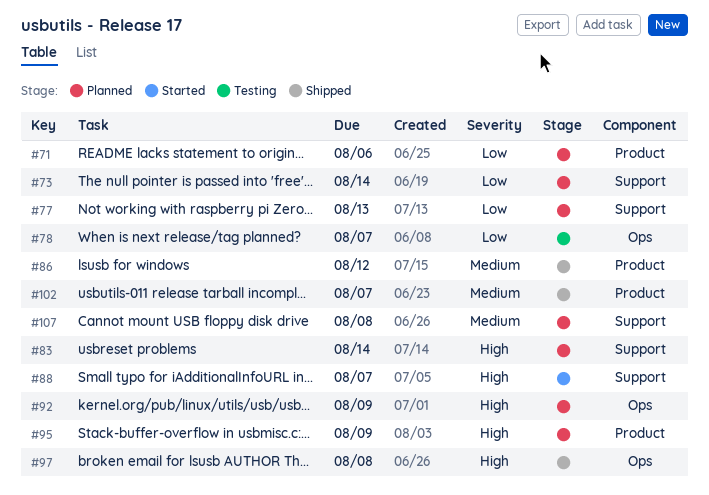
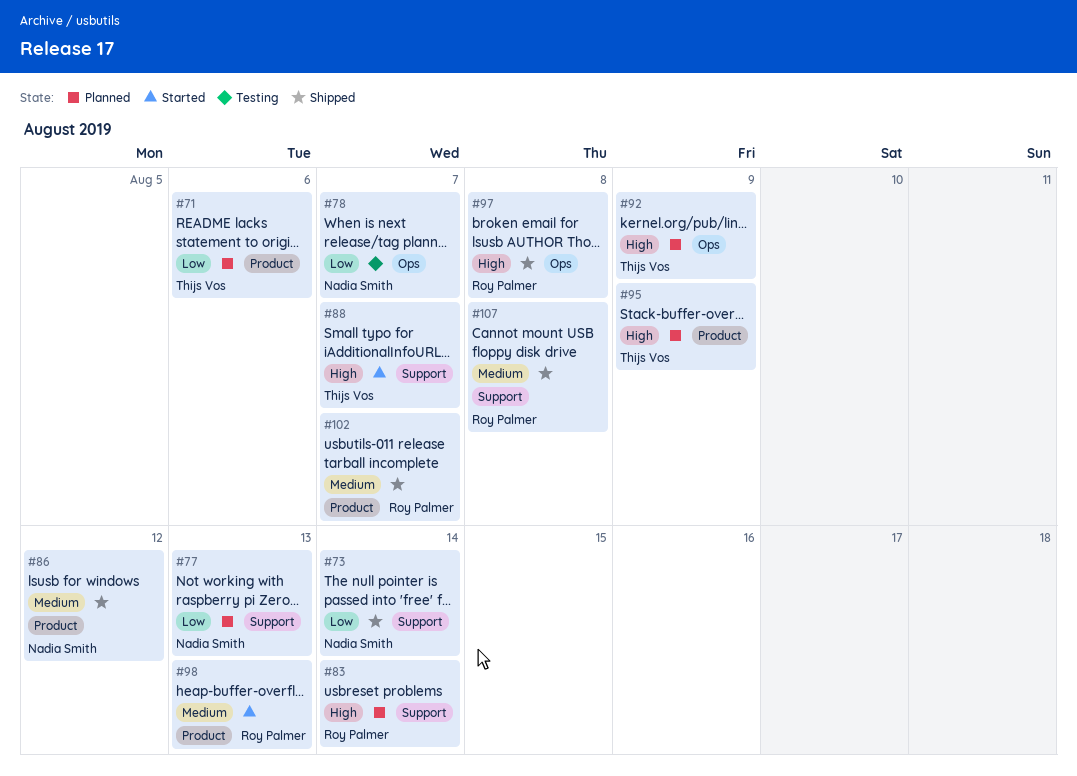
#73, status: Planned -> Shipped
#98: none -> present
#107, status: Planned -> Shipped

